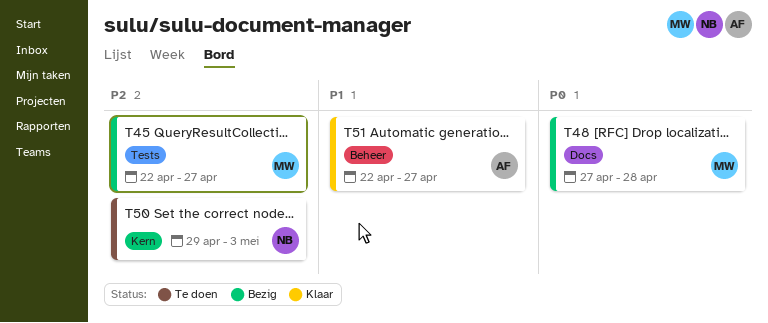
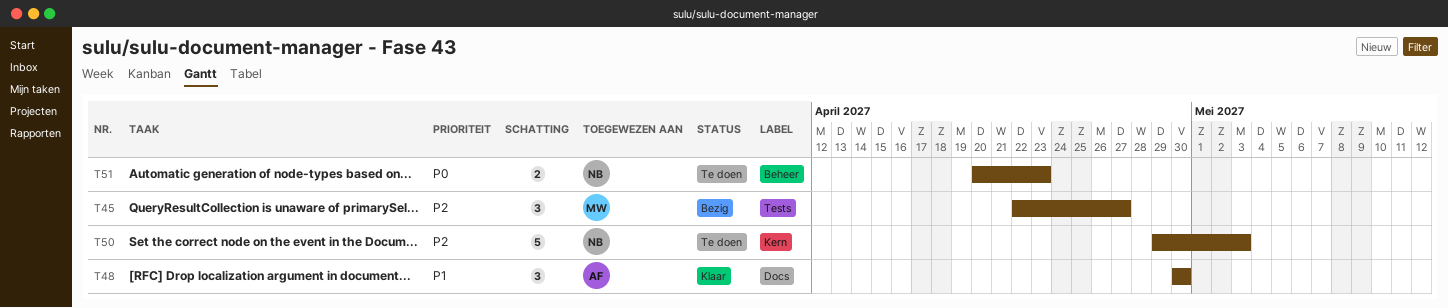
T48, status: Bezig -> Klaar
T48, owner: MW -> AF
T48, priority: P0 -> P1
T48, start: Apr 27 -> Apr 30
T48, due: Apr 28 -> Apr 30
T51, status: Klaar -> Te doen
T51, owner: AF -> NB
T51, priority: P1 -> P0
T51, start: Apr 22 -> Apr 20
T51, due: Apr 27 -> Apr 23

